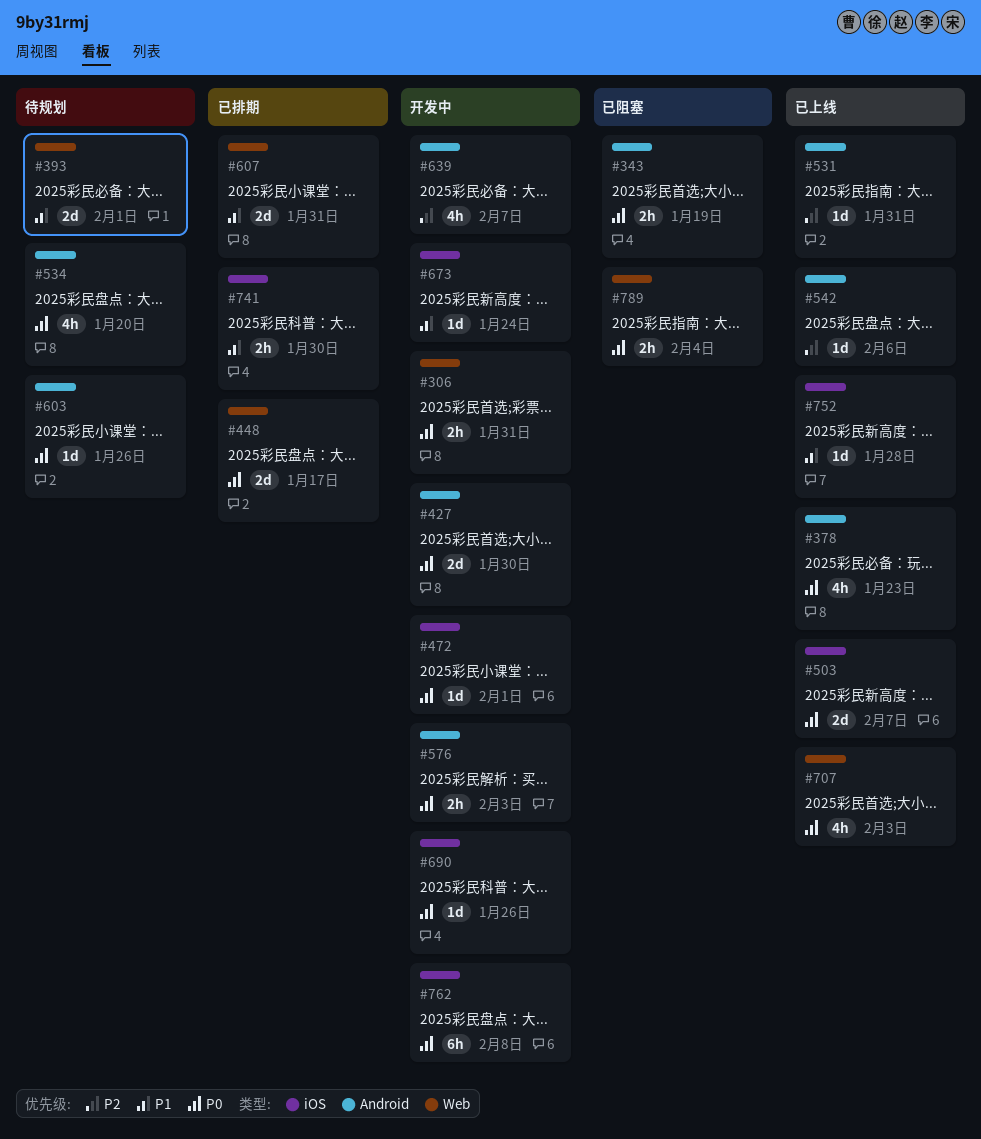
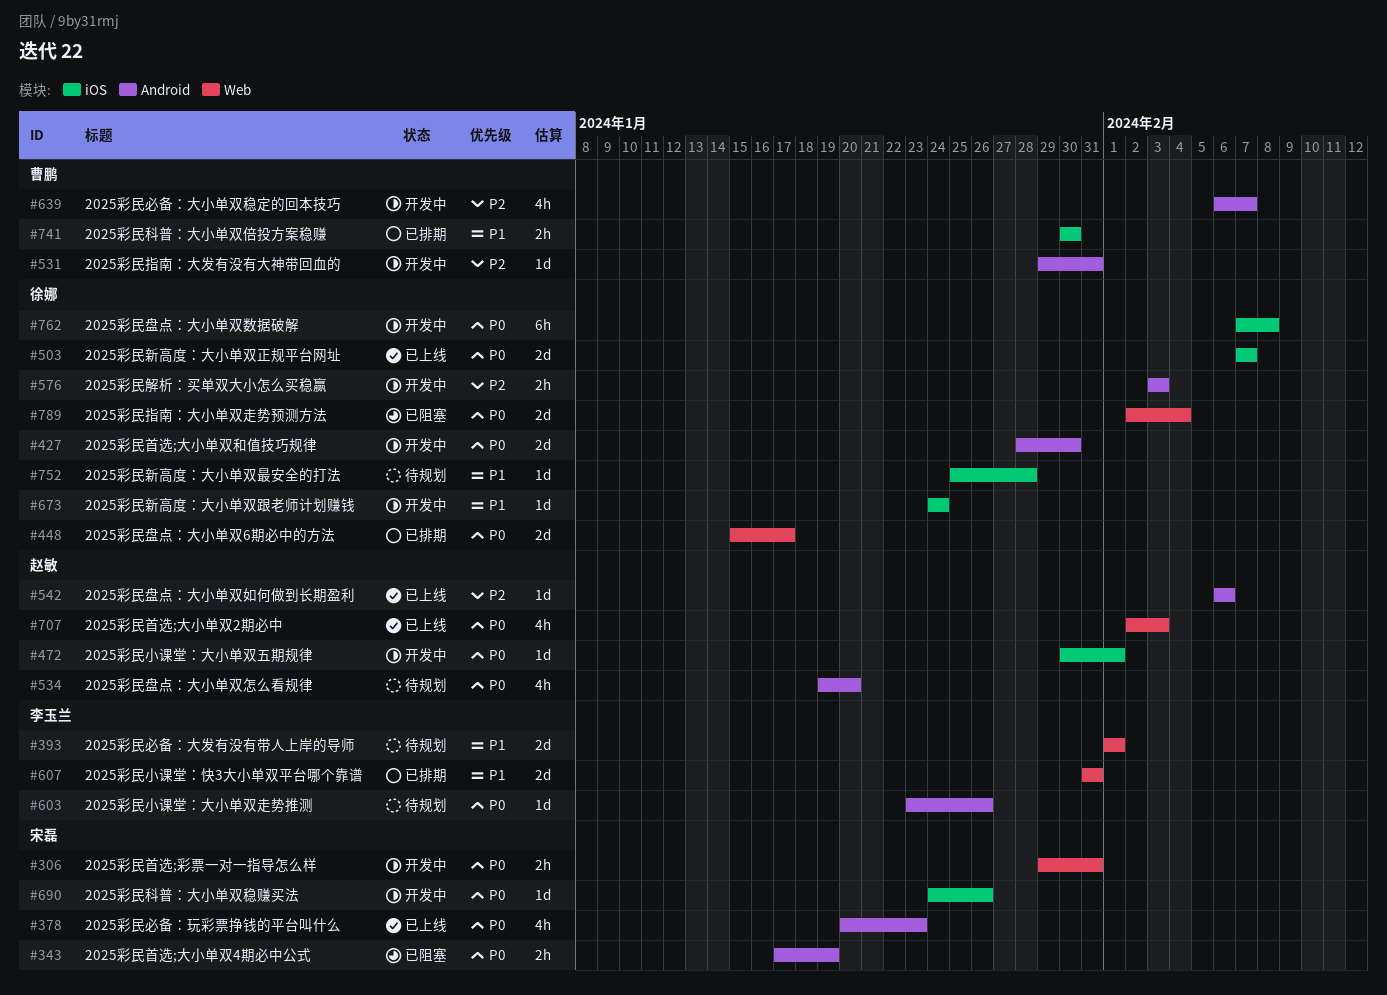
#531, status: 已上线 -> 开发中
#576, priority: P0 -> P2
#752, status: 已上线 -> 待规划
#789, estimate: 2h -> 2d

